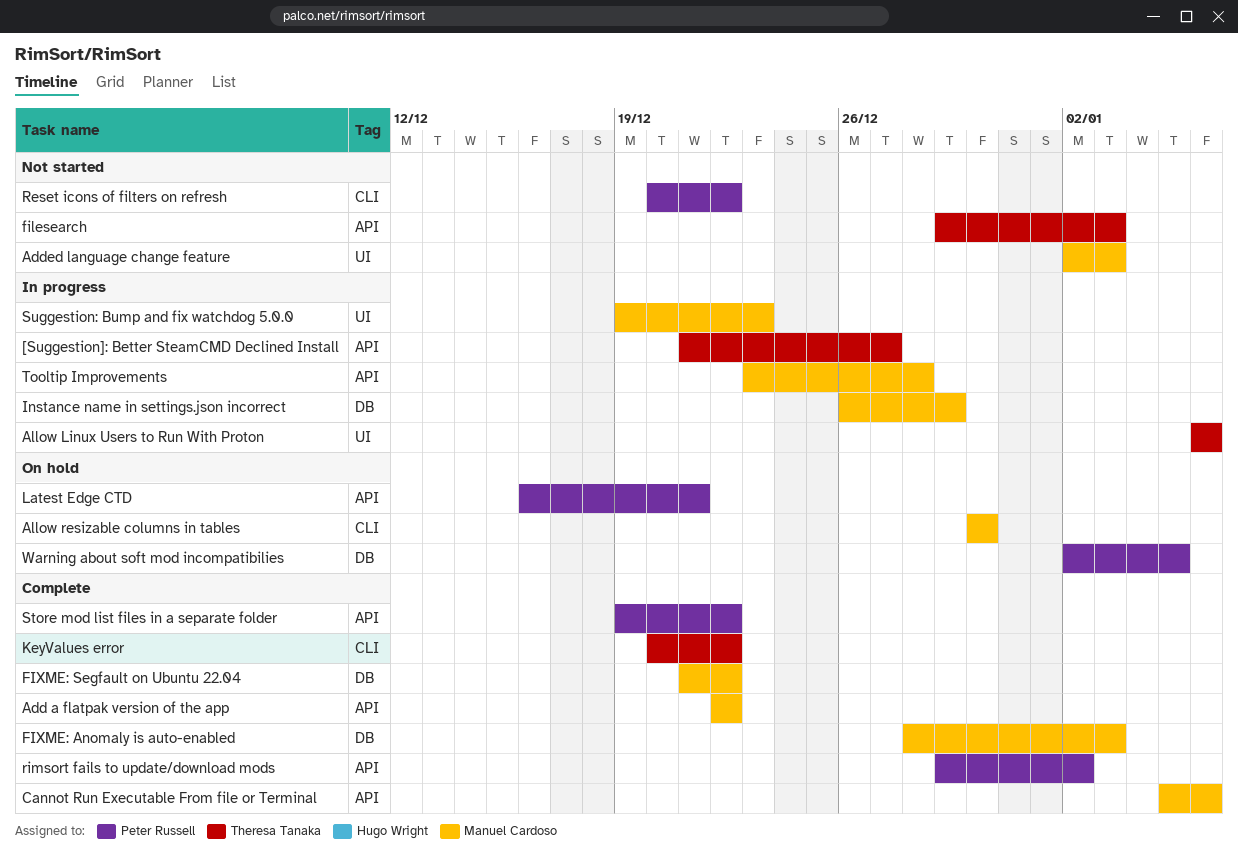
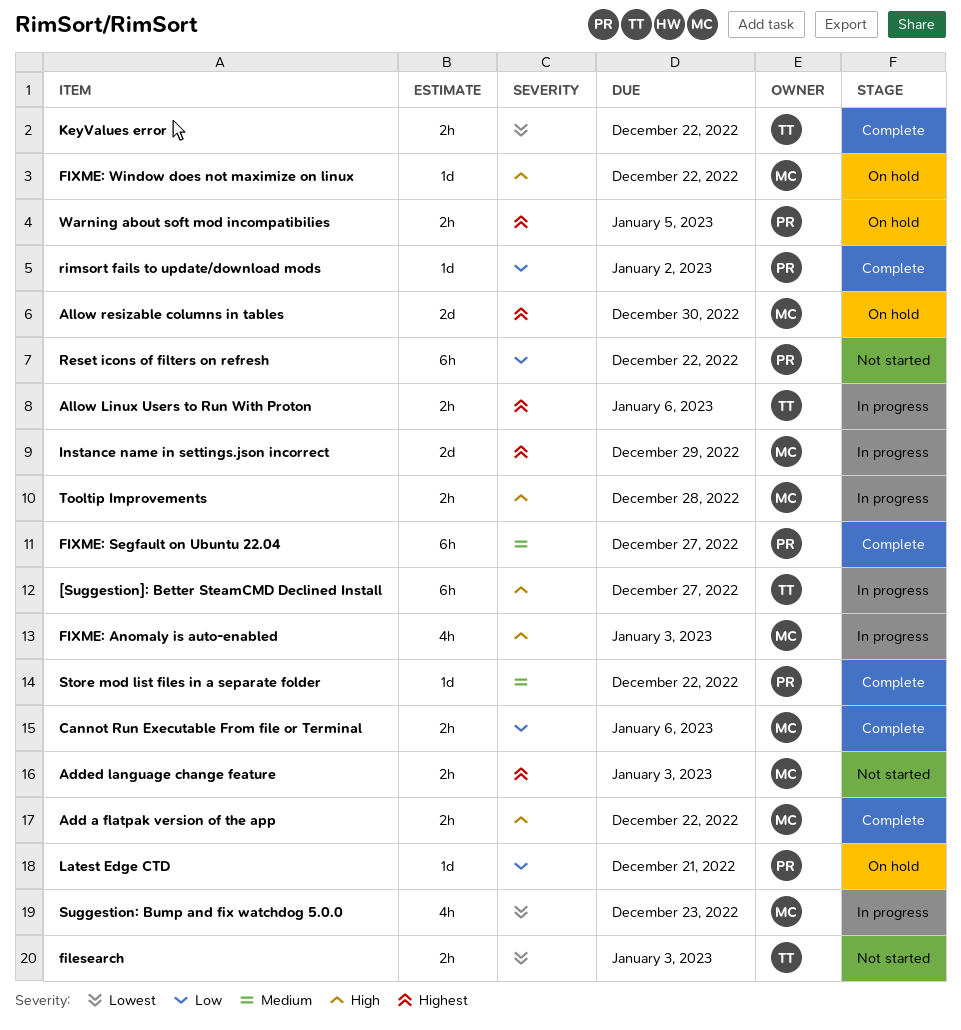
FIXME: Anomaly is auto-enabled, status: Complete -> In progress
FIXME: Segfault on Ubuntu 22.04, owner: Manuel Cardoso -> Peter Russell
FIXME: Segfault on Ubuntu 22.04, due: Dec 22 -> Dec 27
FIXME: Window does not maximize on linux: none -> present

